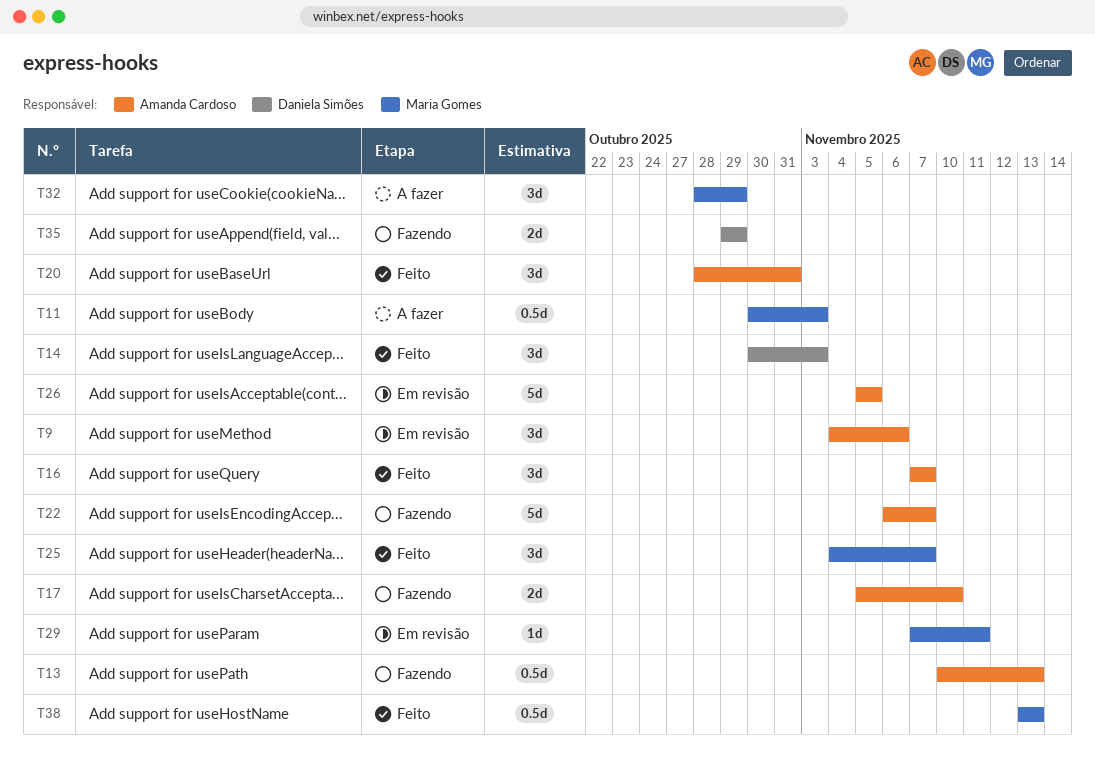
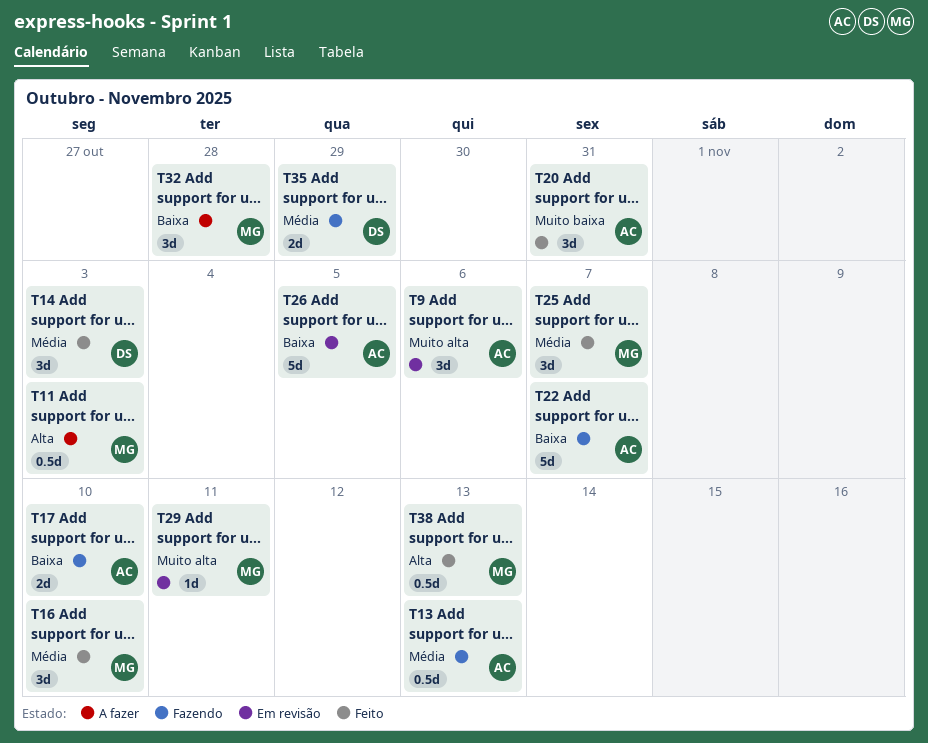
T16, owner: Amanda Cardoso -> Maria Gomes
T16, due: Nov 7 -> Nov 10
T32, due: Oct 29 -> Oct 28

